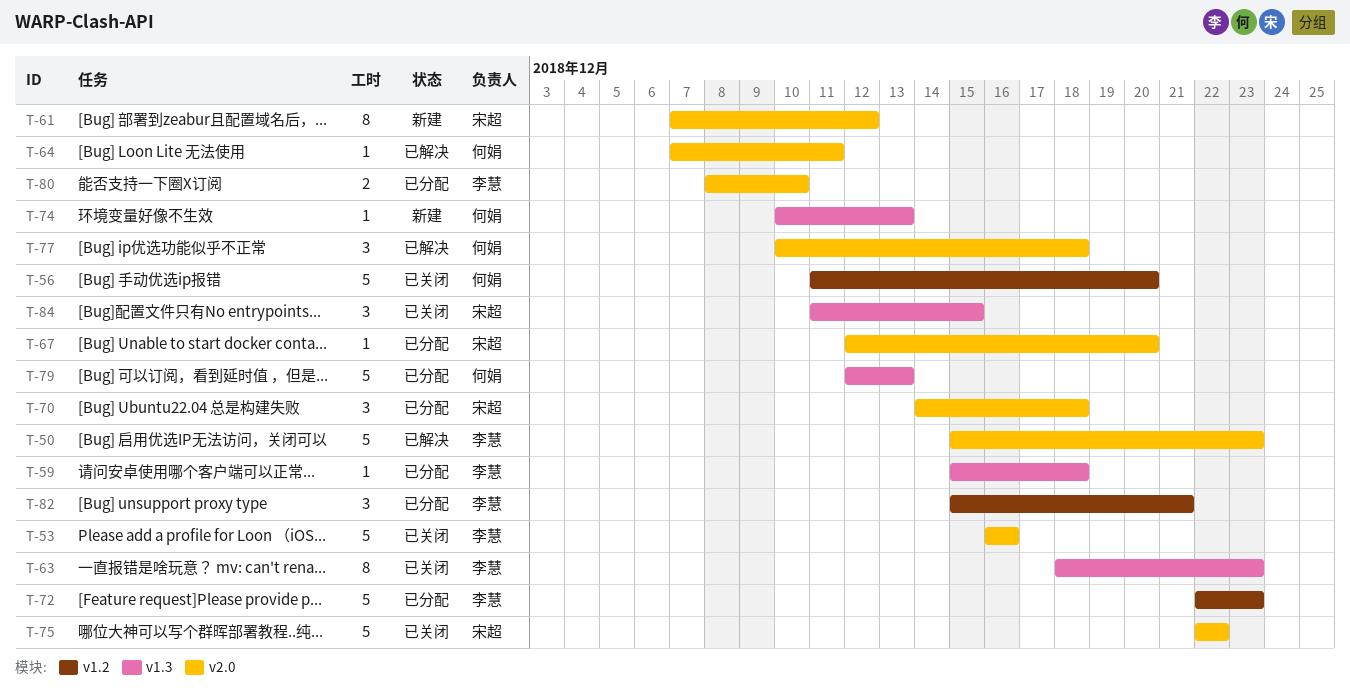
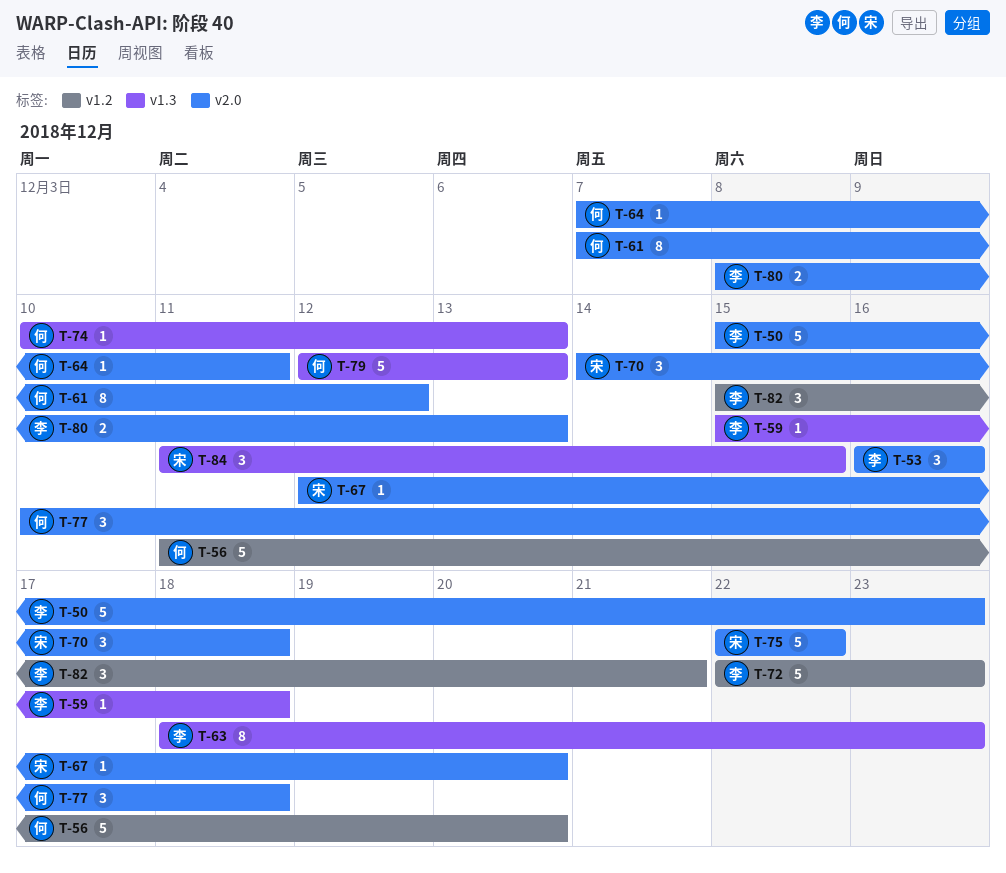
T-53, estimate: 5 -> 3
T-61, owner: 宋超 -> 何娟
T-80, due: Dec 10 -> Dec 13

